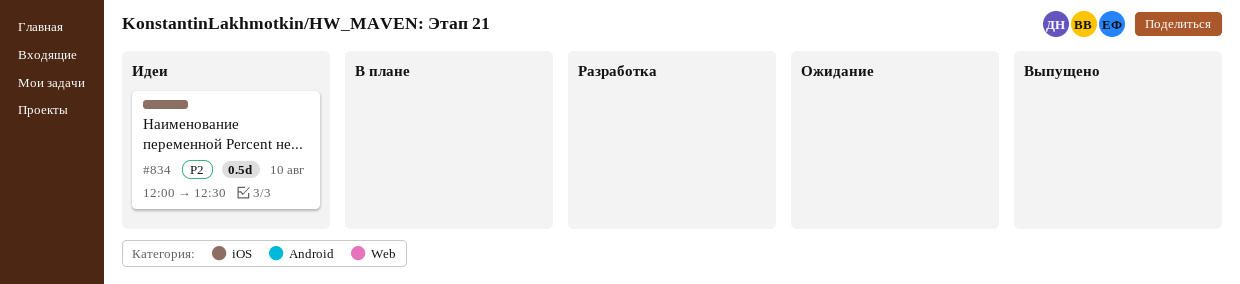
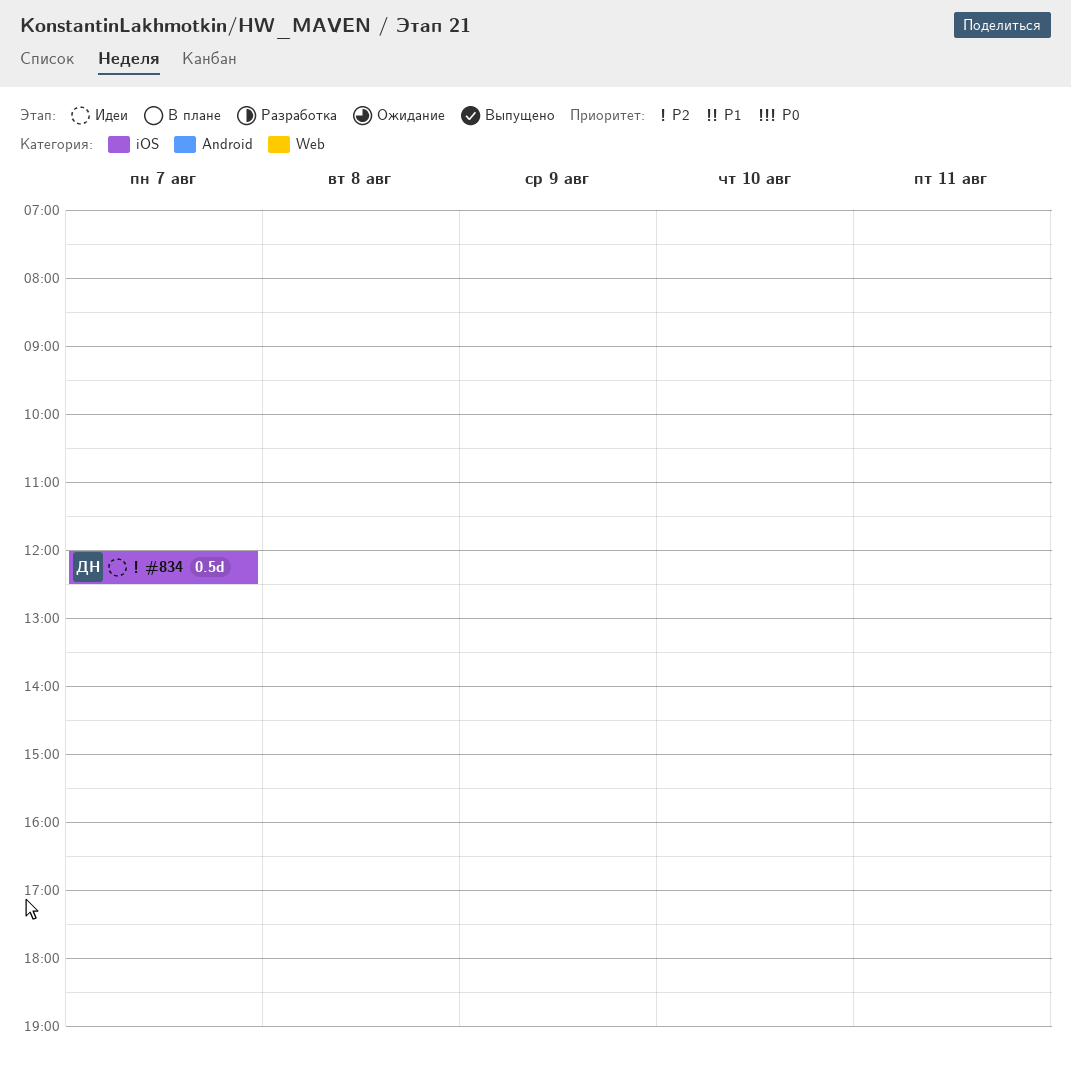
#834, day: Aug 10 -> Aug 7

